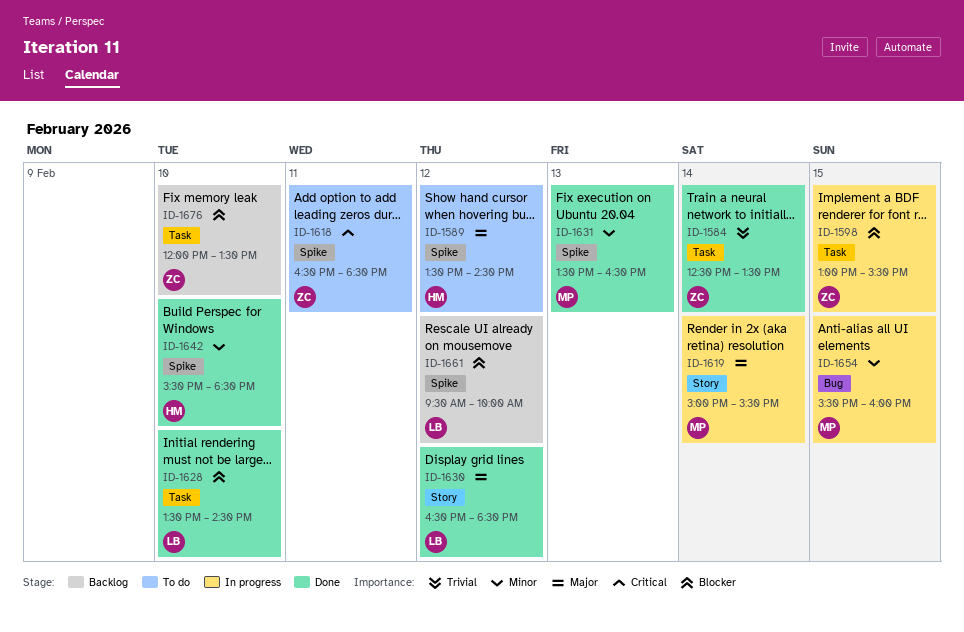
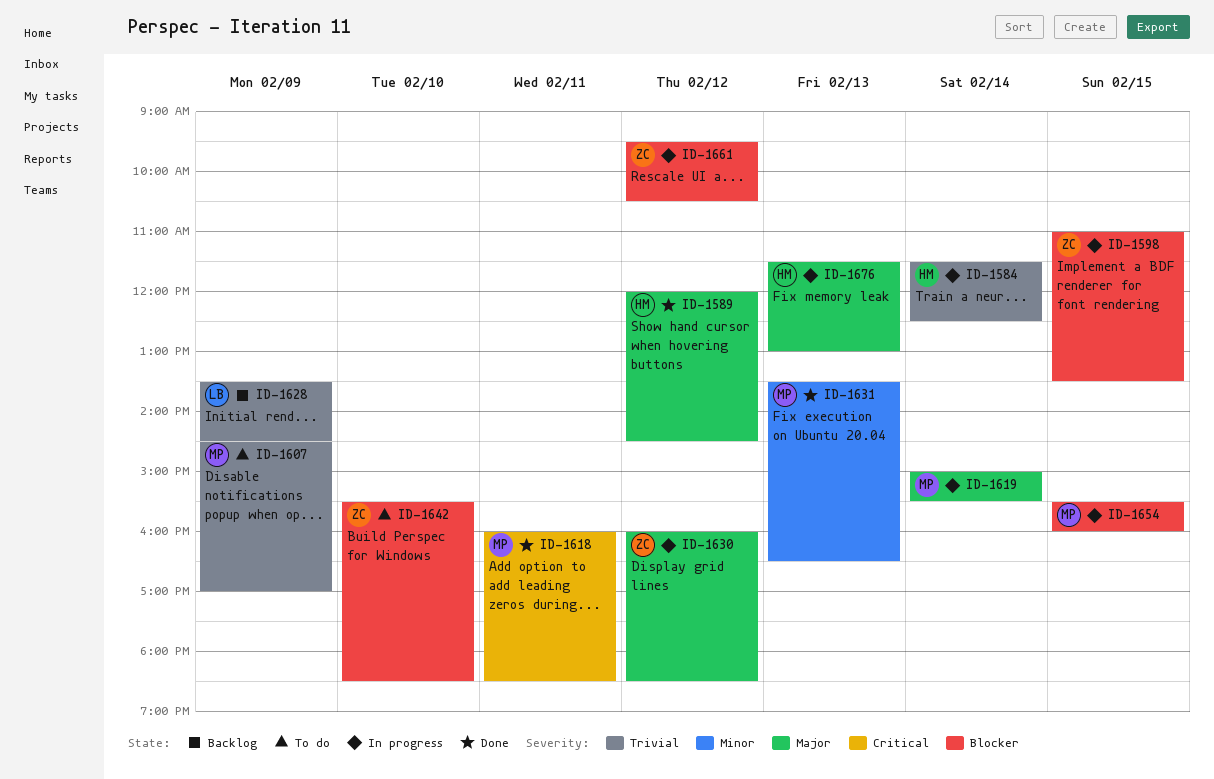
ID-1584, status: Done -> In progress
ID-1584, owner: ZC -> HM
ID-1584, begins: 12:30 -> 11:30
ID-1584, ends: 13:30 -> 12:30
ID-1589, status: To do -> Done
ID-1589, begins: 13:30 -> 12:00
ID-1598, begins: 13:00 -> 11:00
ID-1598, ends: 15:30 -> 13:30
ID-1607: none -> present
ID-1618, status: To do -> Done
ID-1618, owner: ZC -> MP
ID-1618, begins: 16:30 -> 16:00
ID-1628, status: Done -> Backlog
ID-1628, priority: Blocker -> Trivial
ID-1628, day: Feb 10 -> Feb 9
ID-1630, status: Done -> In progress
ID-1630, owner: LB -> ZC
ID-1630, begins: 16:30 -> 16:00
ID-1642, status: Done -> To do
ID-1642, owner: HM -> ZC
ID-1642, priority: Minor -> Blocker
ID-1654, priority: Minor -> Blocker
ID-1661, status: Backlog -> In progress
ID-1661, owner: LB -> ZC
ID-1661, ends: 10:00 -> 10:30
ID-1676, status: Backlog -> In progress
ID-1676, owner: ZC -> HM
ID-1676, priority: Blocker -> Major
ID-1676, day: Feb 10 -> Feb 13
ID-1676, begins: 12:00 -> 11:30
ID-1676, ends: 13:30 -> 13:00

